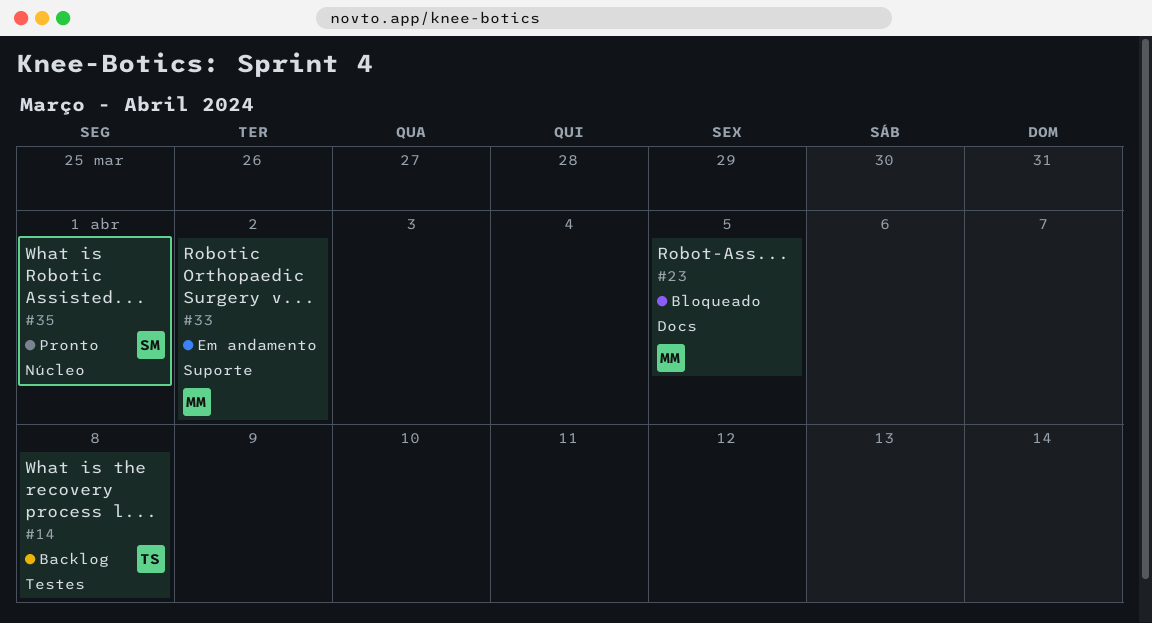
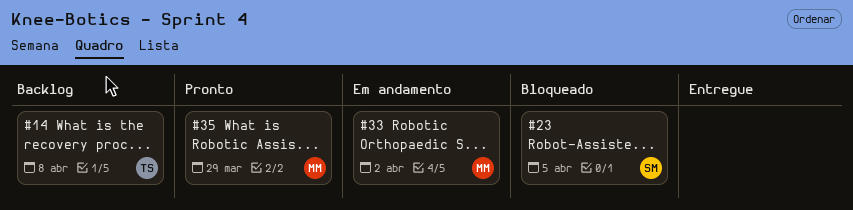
#23, owner: MM -> SM
#35, owner: SM -> MM
#35, due: Apr 1 -> Mar 29

